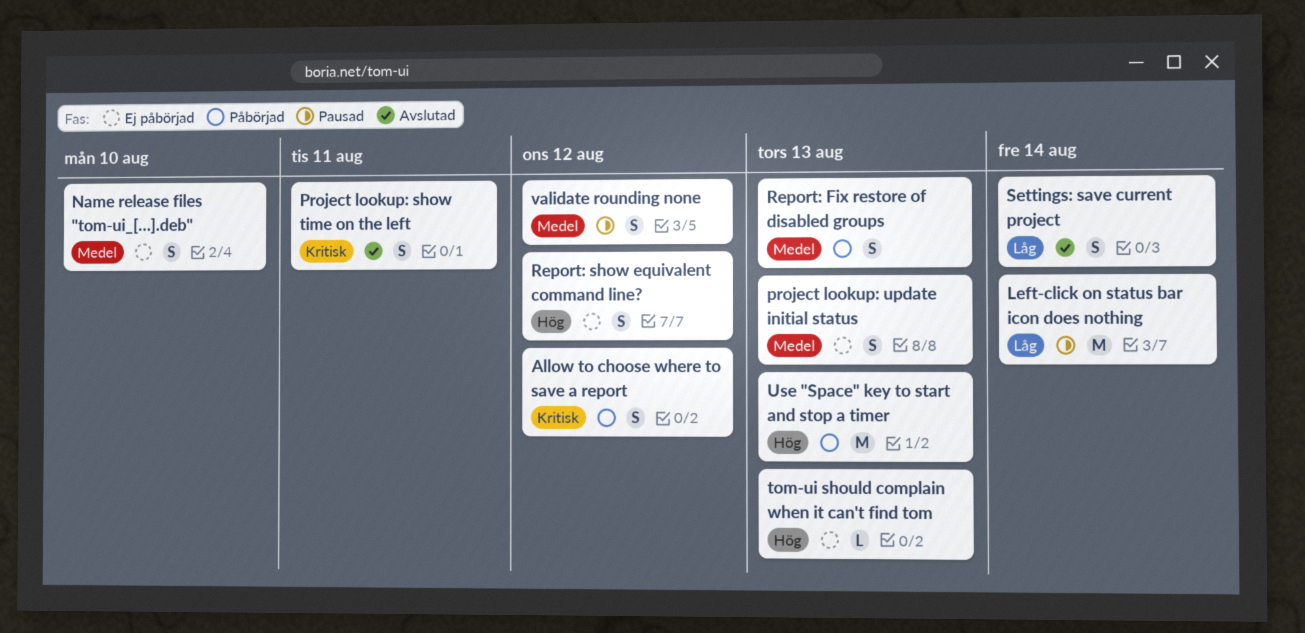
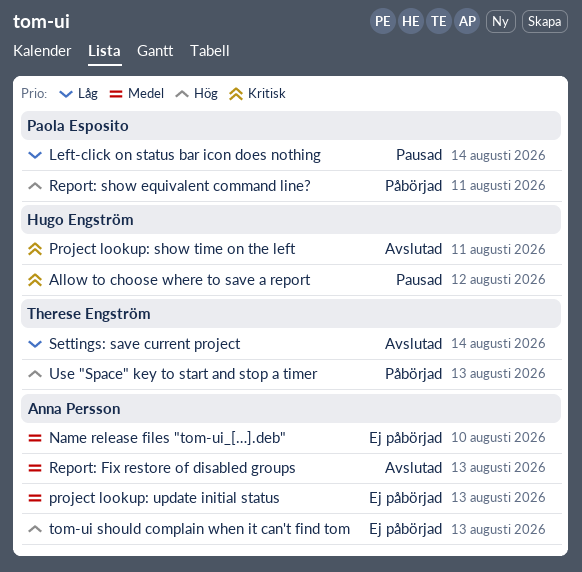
Allow to choose where to save a report, status: Påbörjad -> Pausad
Report: Fix restore of disabled groups, status: Påbörjad -> Avslutad
Report: show equivalent command line?, status: Ej påbörjad -> Påbörjad
Report: show equivalent command line?, due: Aug 12 -> Aug 11
validate rounding none: present -> none

